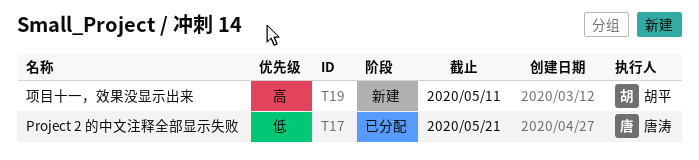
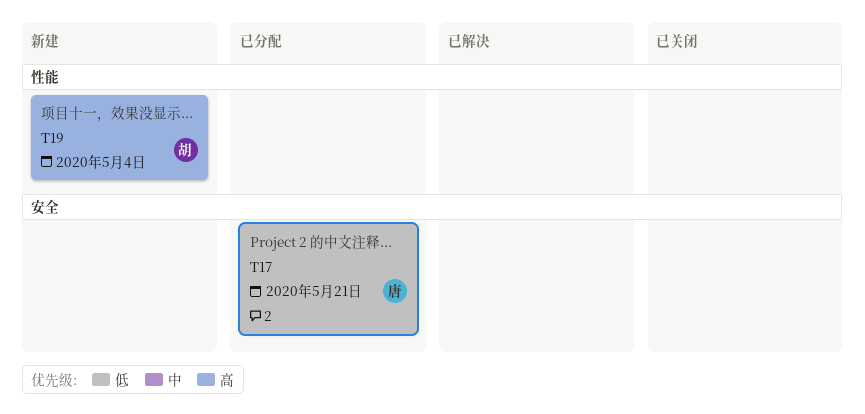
T19, due: May 11 -> May 4

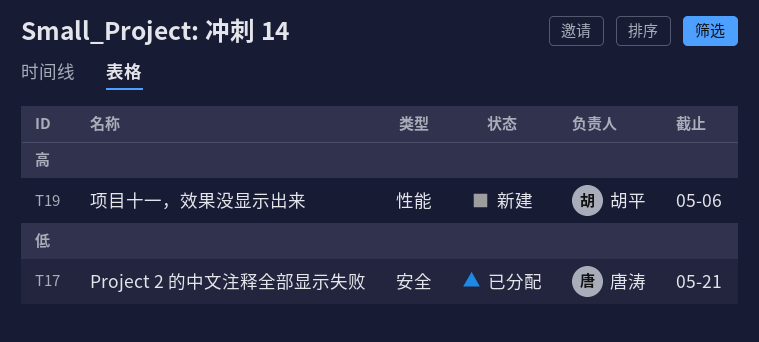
T19, due: May 4 -> May 6

